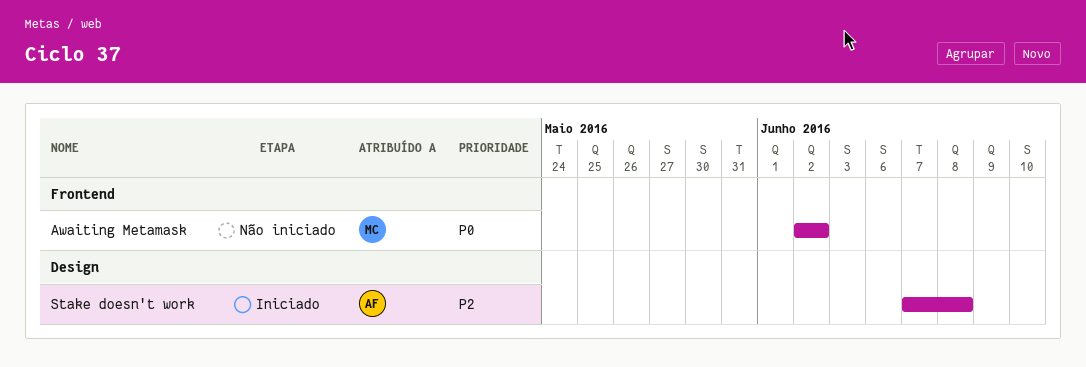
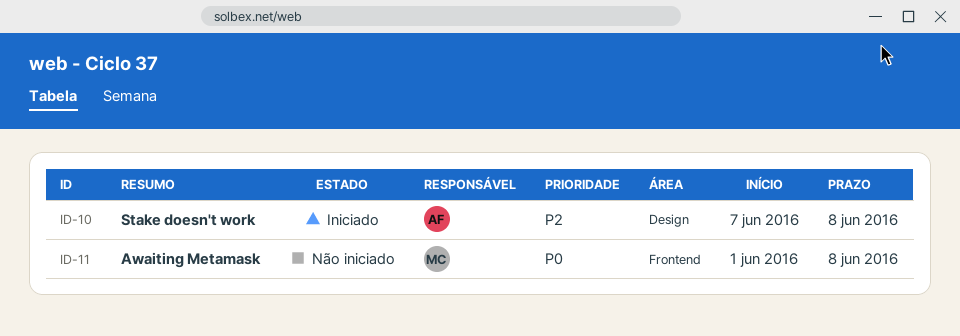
Awaiting Metamask, start: Jun 2 -> Jun 1
Awaiting Metamask, due: Jun 2 -> Jun 8

